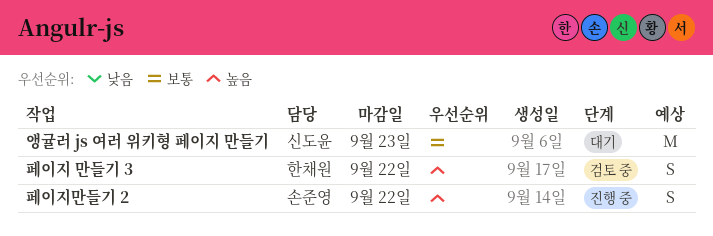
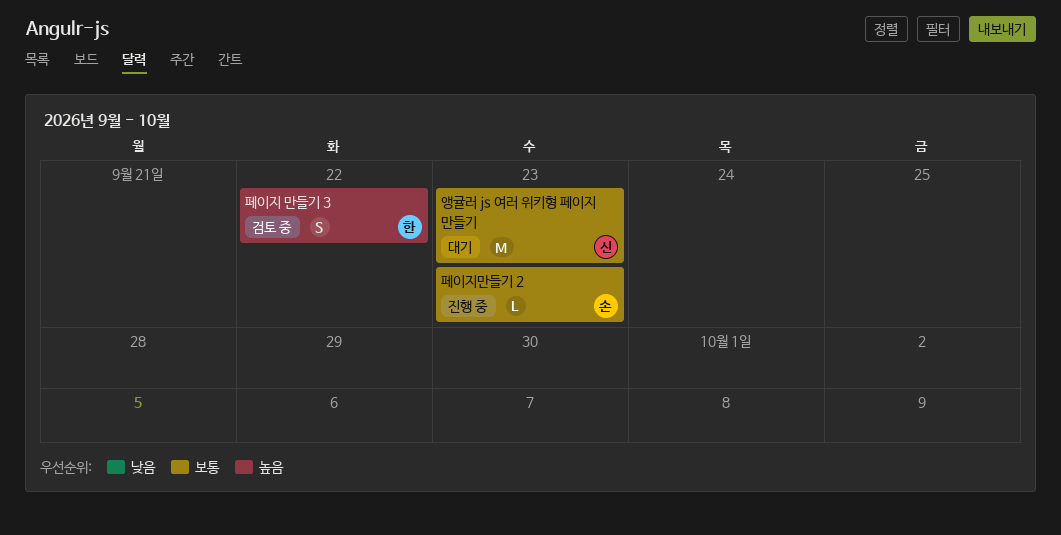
페이지만들기 2, priority: 높음 -> 보통
페이지만들기 2, estimate: S -> L
페이지만들기 2, due: Sep 22 -> Sep 23

